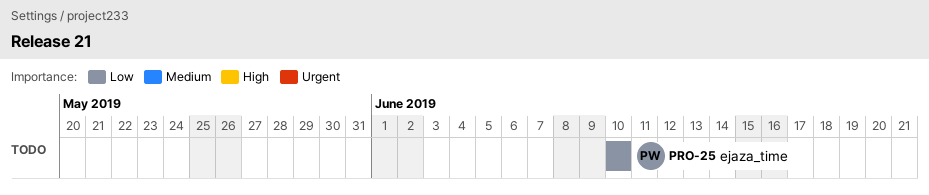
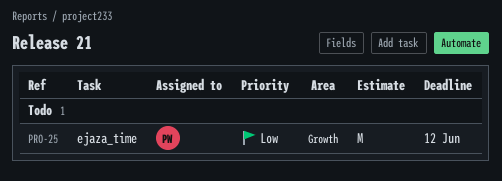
PRO-25, due: Jun 10 -> Jun 12

